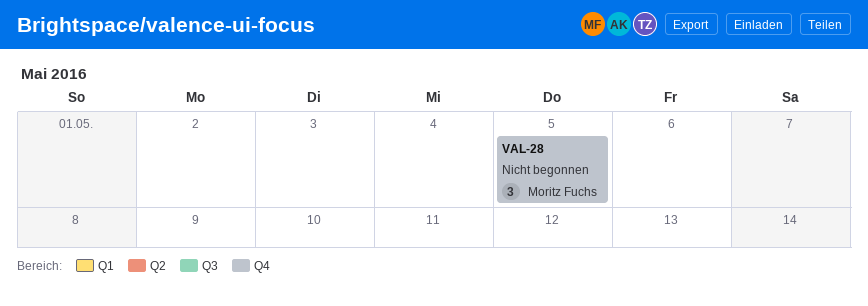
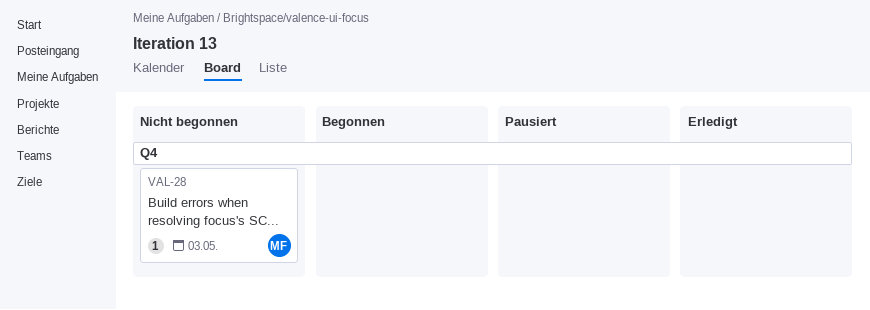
VAL-28, estimate: 3 -> 1
VAL-28, due: May 5 -> May 3

